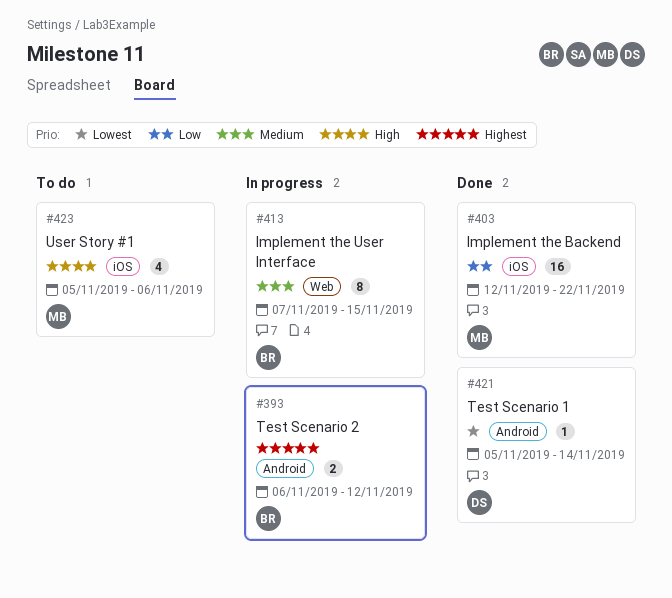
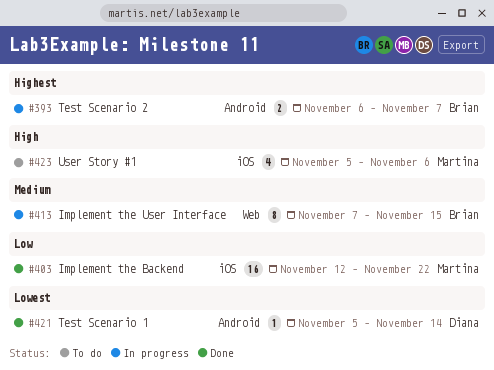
#393, due: Nov 12 -> Nov 7

